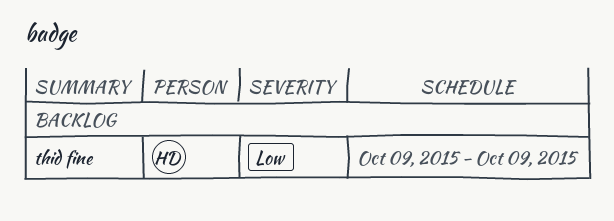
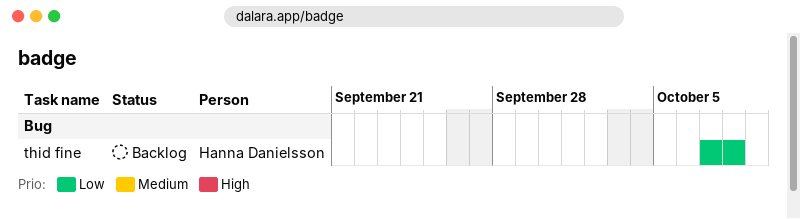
thid fine, start: Oct 9 -> Oct 7
thid fine, due: Oct 9 -> Oct 8

